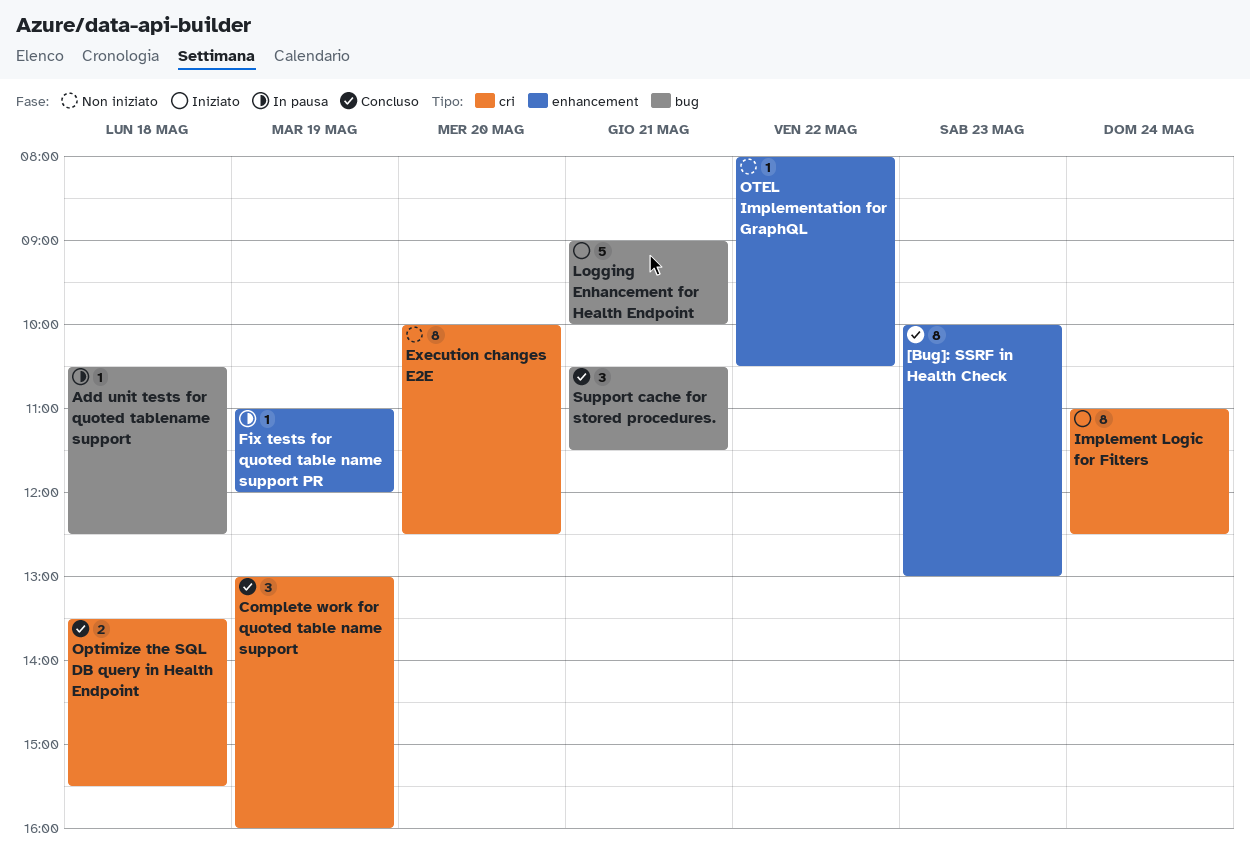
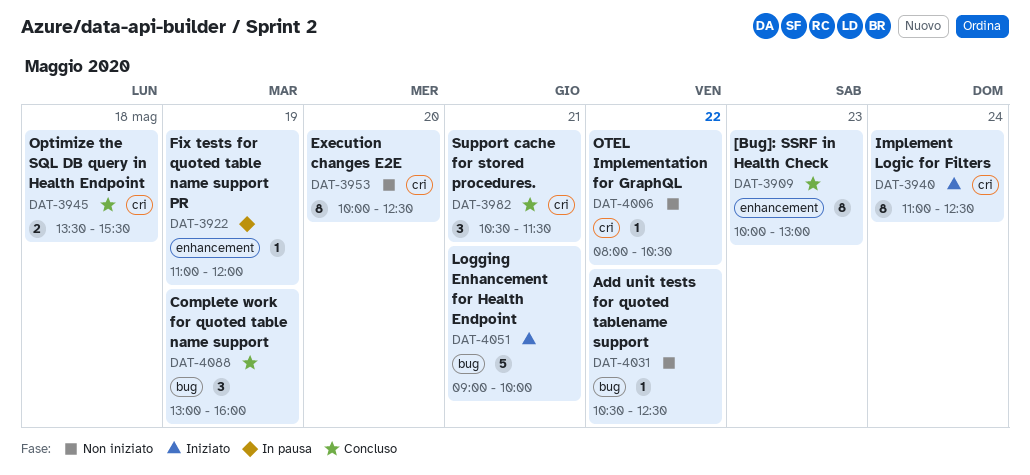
Add unit tests for quoted tablename support, status: In pausa -> Non iniziato
Add unit tests for quoted tablename support, day: May 18 -> May 22
Complete work for quoted table name support, label: cri -> bug
OTEL Implementation for GraphQL, label: enhancement -> cri
Support cache for stored procedures., label: bug -> cri

